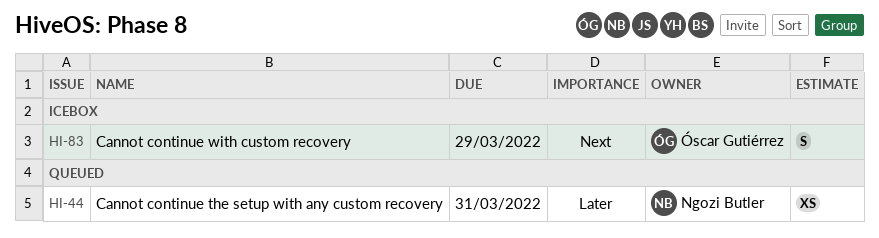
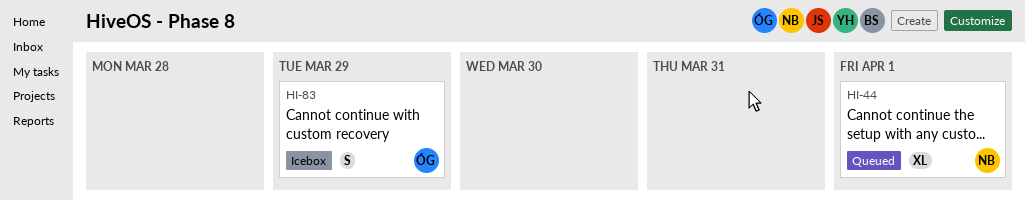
HI-44, estimate: XS -> XL
HI-44, due: Mar 31 -> Apr 1

